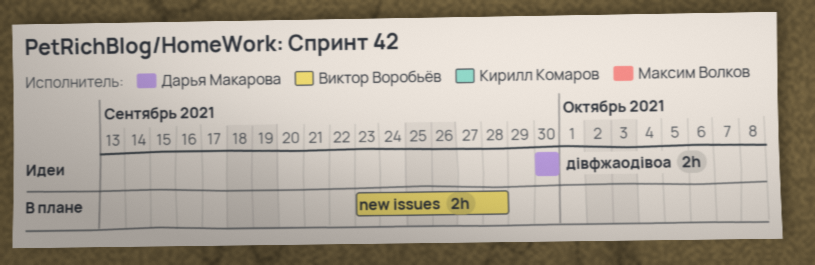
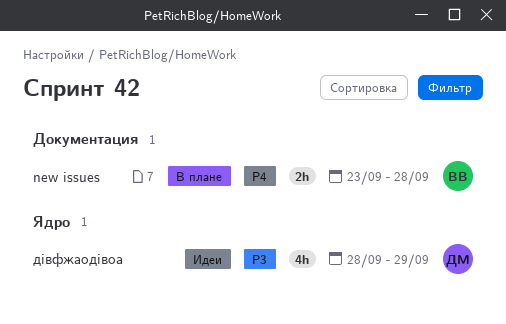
дівфжаодівоа, estimate: 2h -> 4h
дівфжаодівоа, start: Sep 30 -> Sep 28
дівфжаодівоа, due: Sep 30 -> Sep 29

